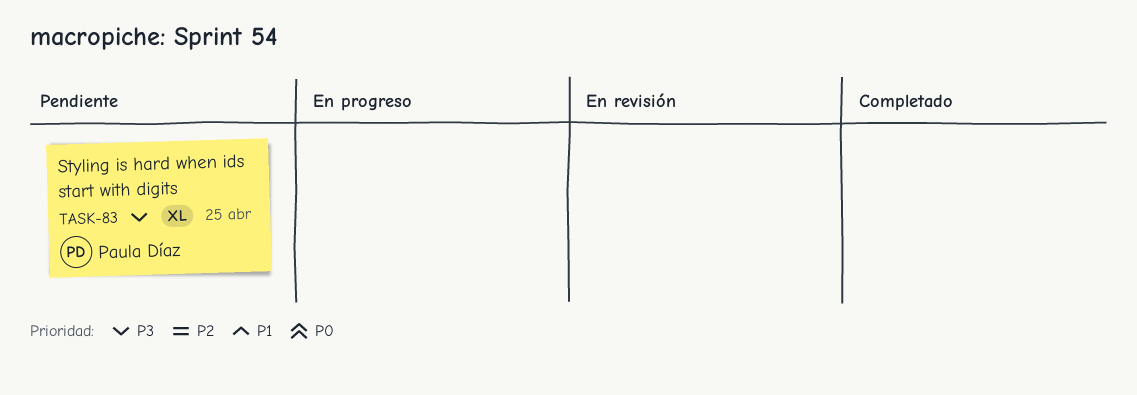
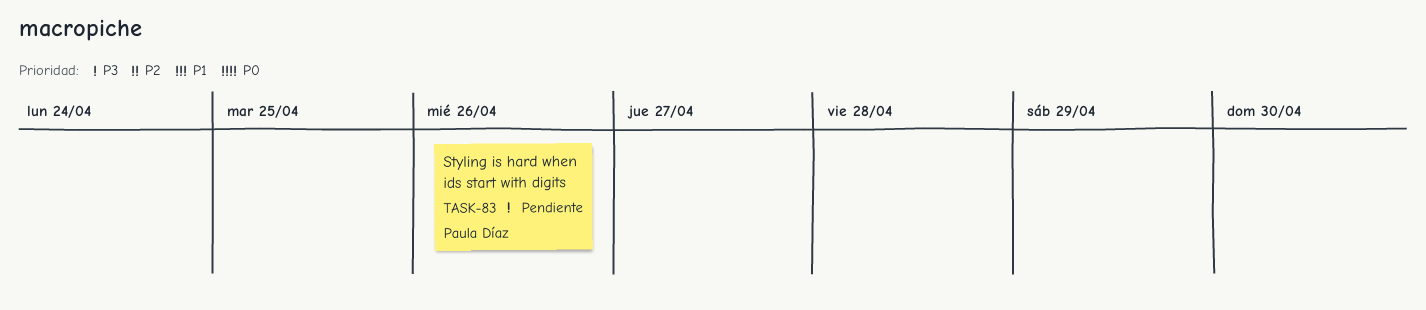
TASK-83, due: Apr 25 -> Apr 26

